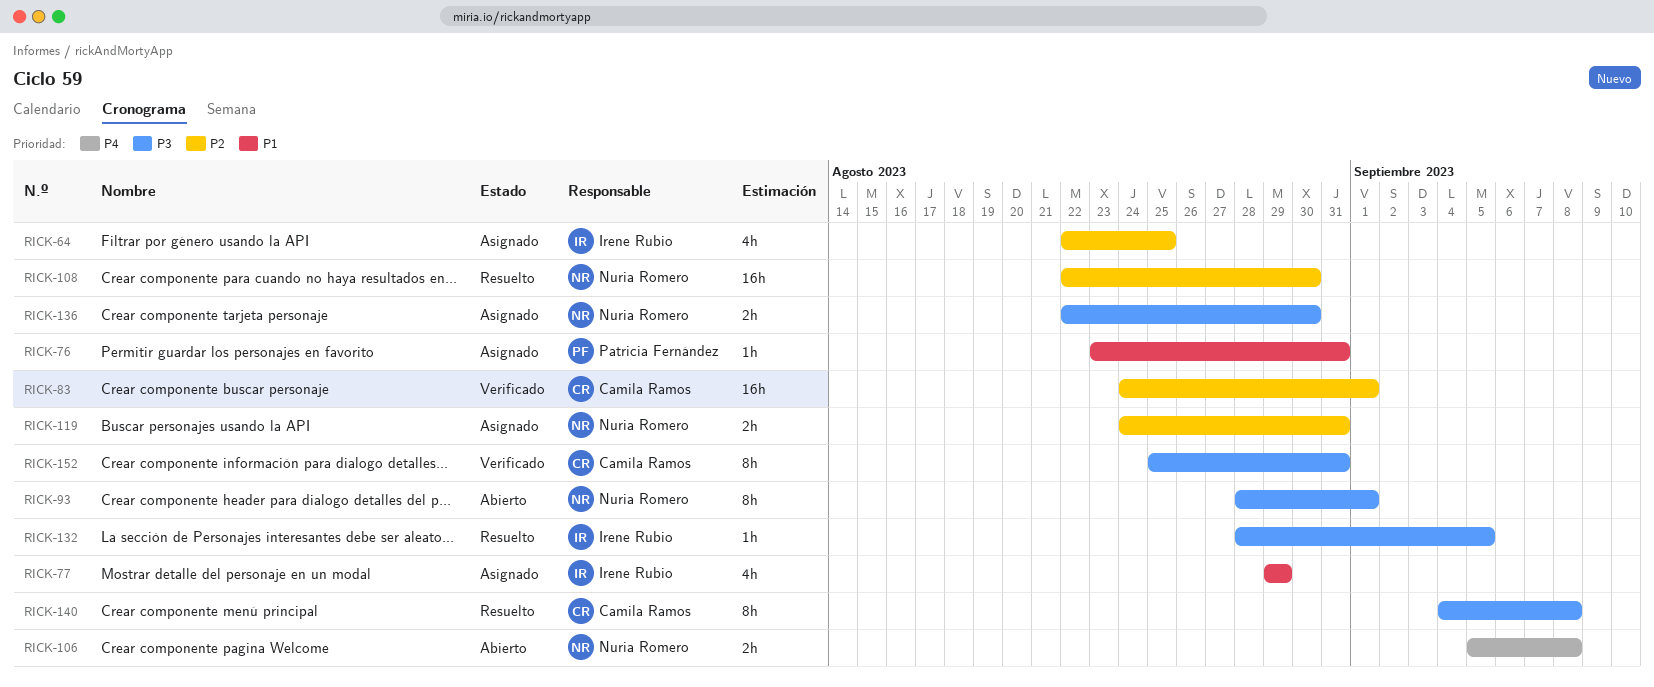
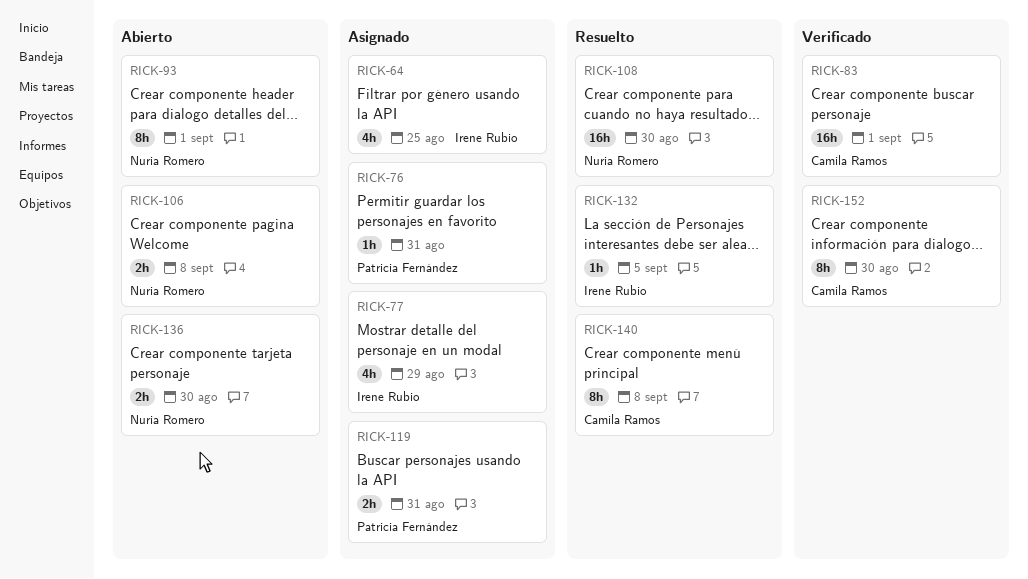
RICK-119, owner: Nuria Romero -> Patricia Fernández
RICK-136, status: Asignado -> Abierto
RICK-152, due: Aug 31 -> Aug 30

